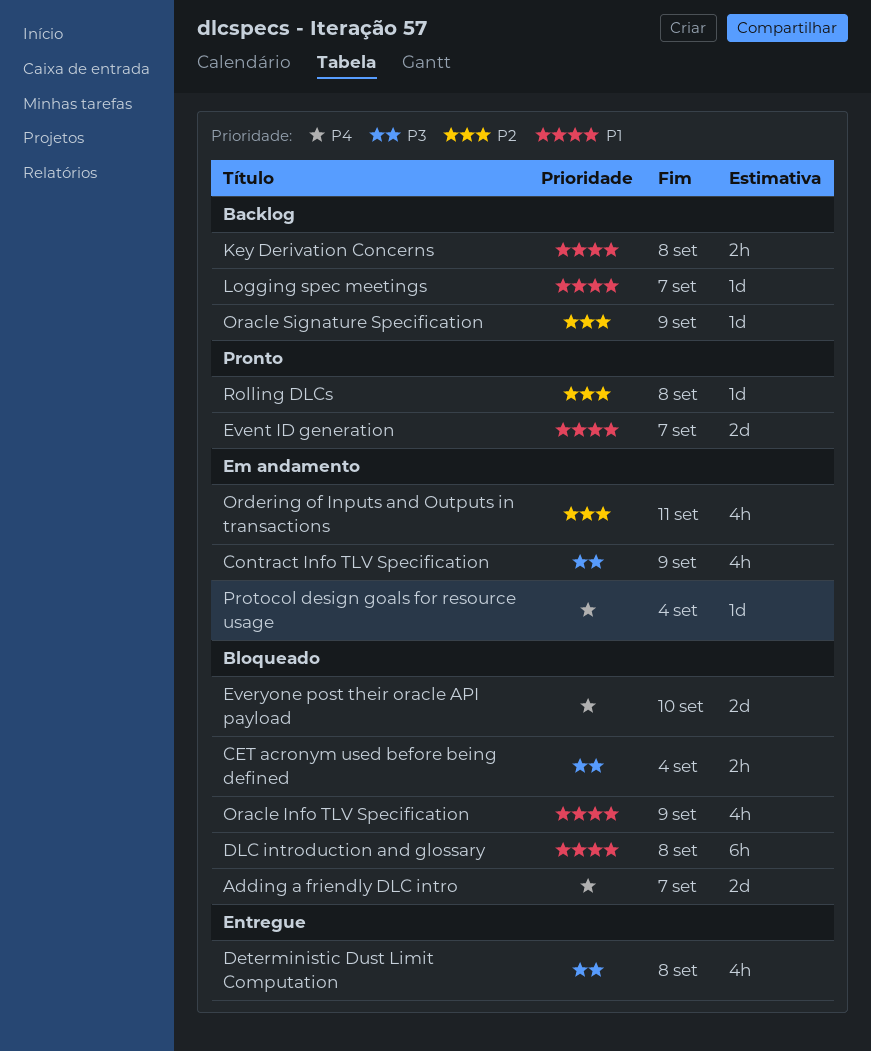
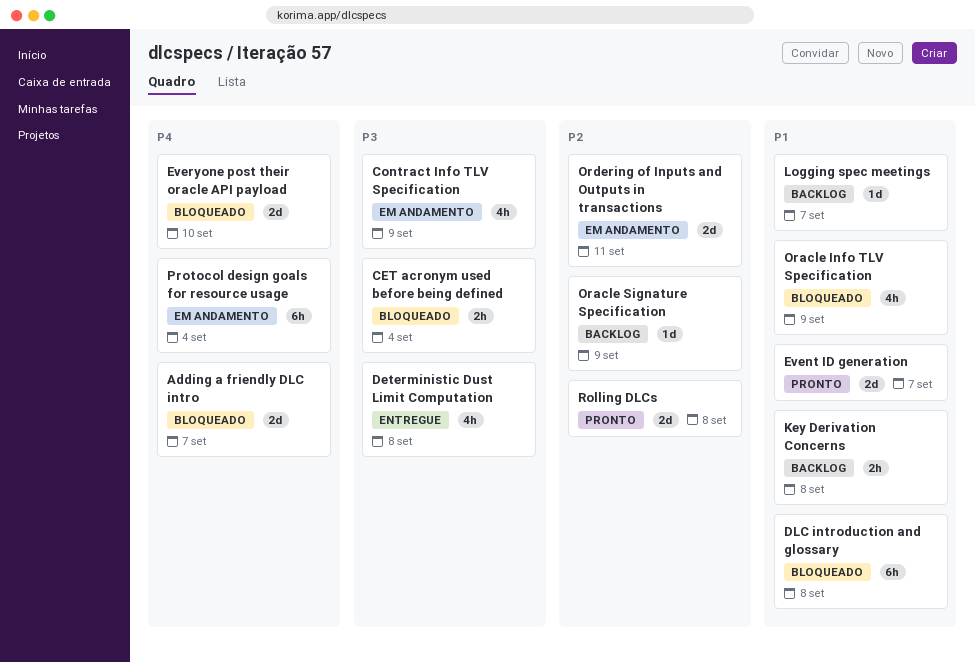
Ordering of Inputs and Outputs in transactions, estimate: 4h -> 2d
Protocol design goals for resource usage, estimate: 1d -> 6h
Rolling DLCs, estimate: 1d -> 2d

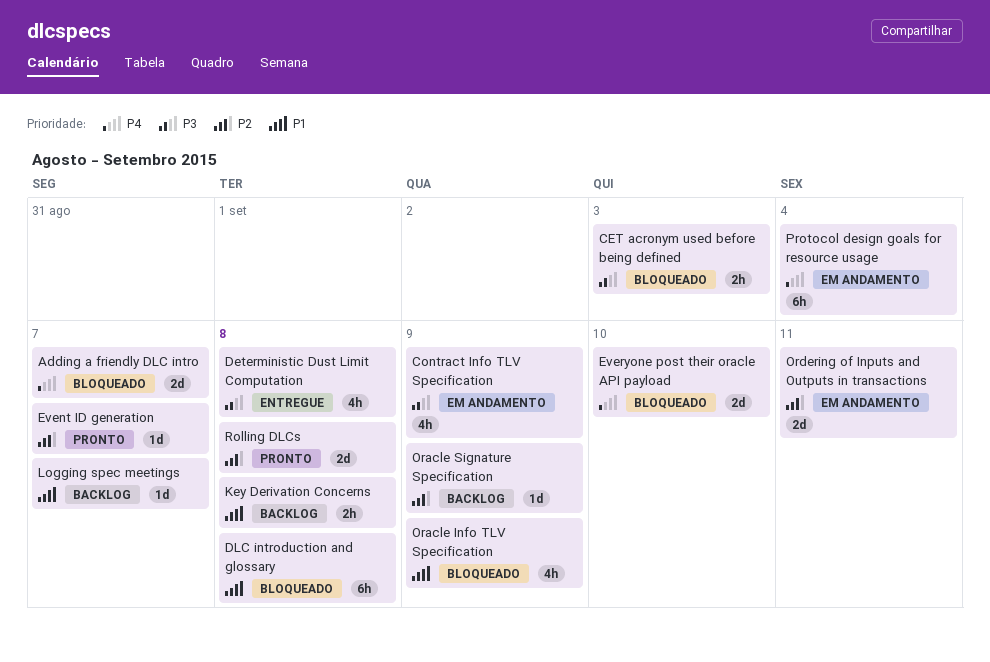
CET acronym used before being defined, due: Sep 4 -> Sep 3
Event ID generation, priority: P1 -> P2
Event ID generation, estimate: 2d -> 1d

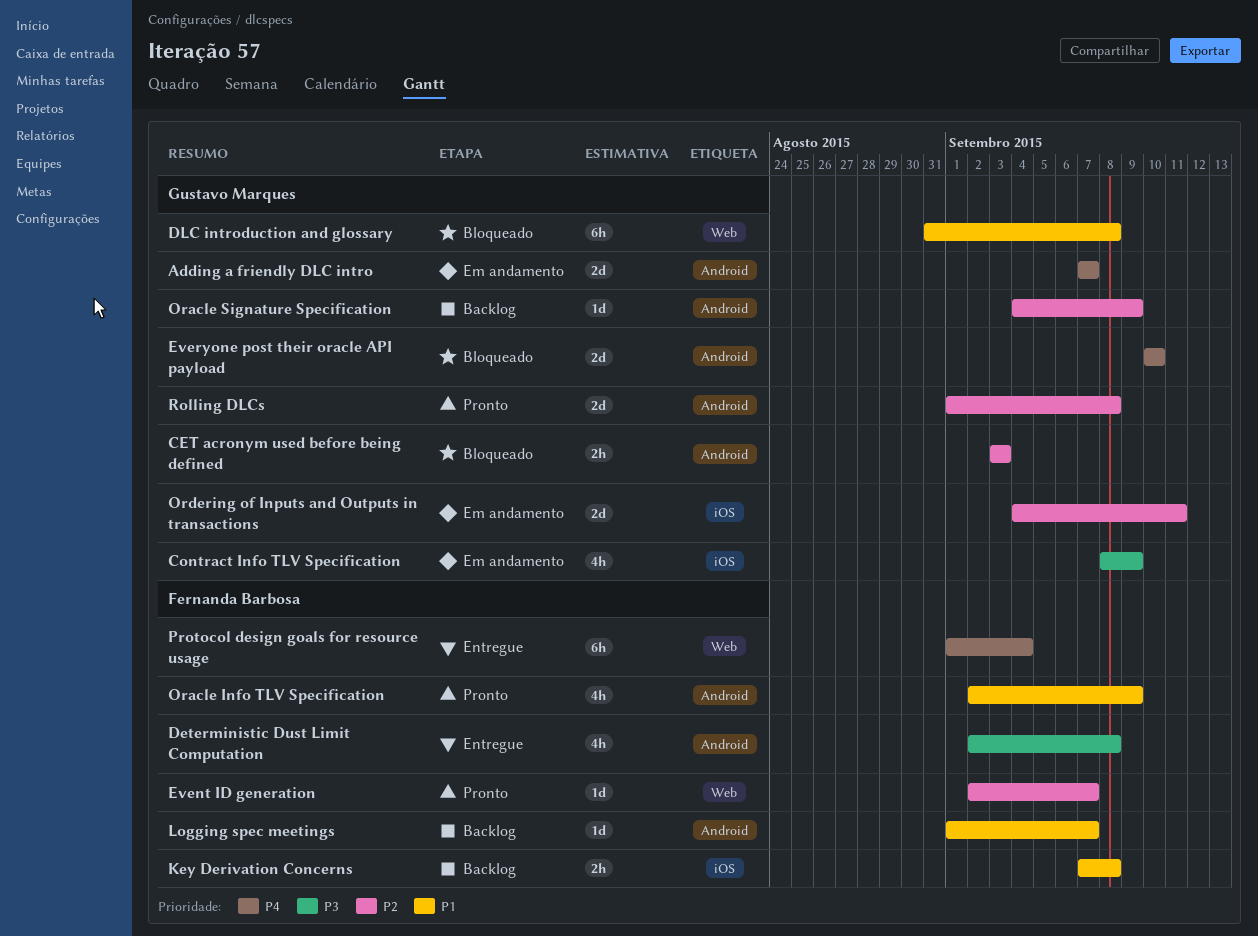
Adding a friendly DLC intro, status: Bloqueado -> Em andamento
CET acronym used before being defined, priority: P3 -> P2
Oracle Info TLV Specification, status: Bloqueado -> Pronto
Protocol design goals for resource usage, status: Em andamento -> Entregue

